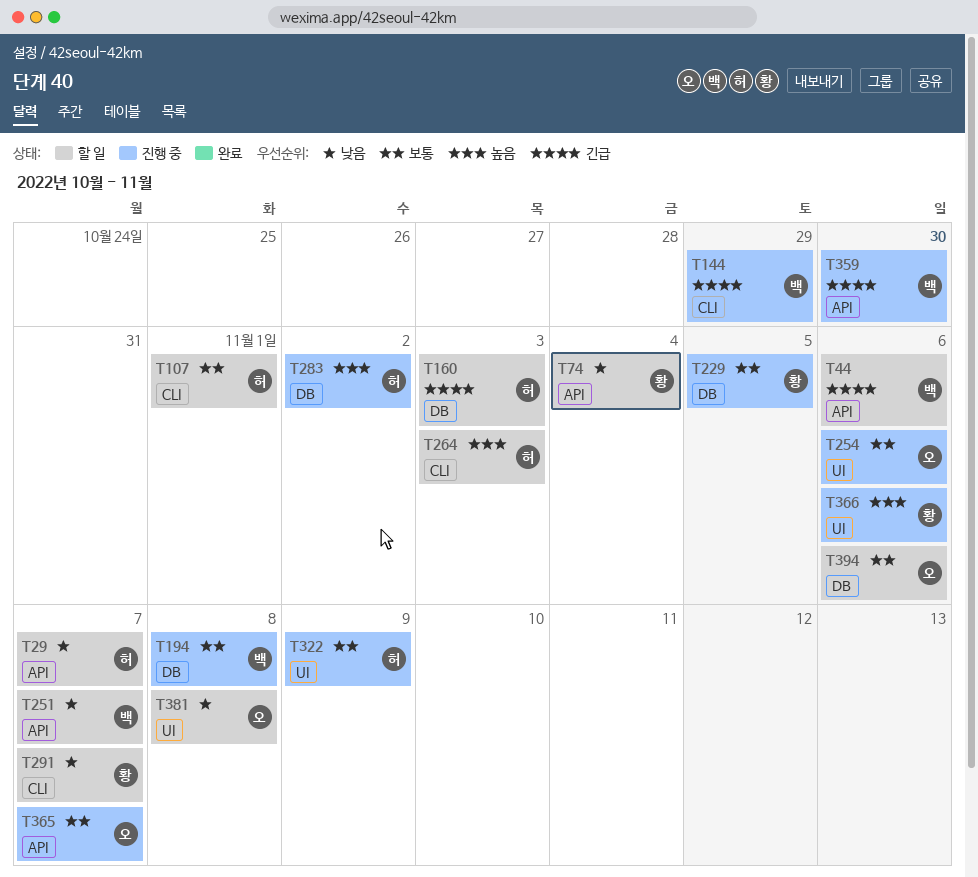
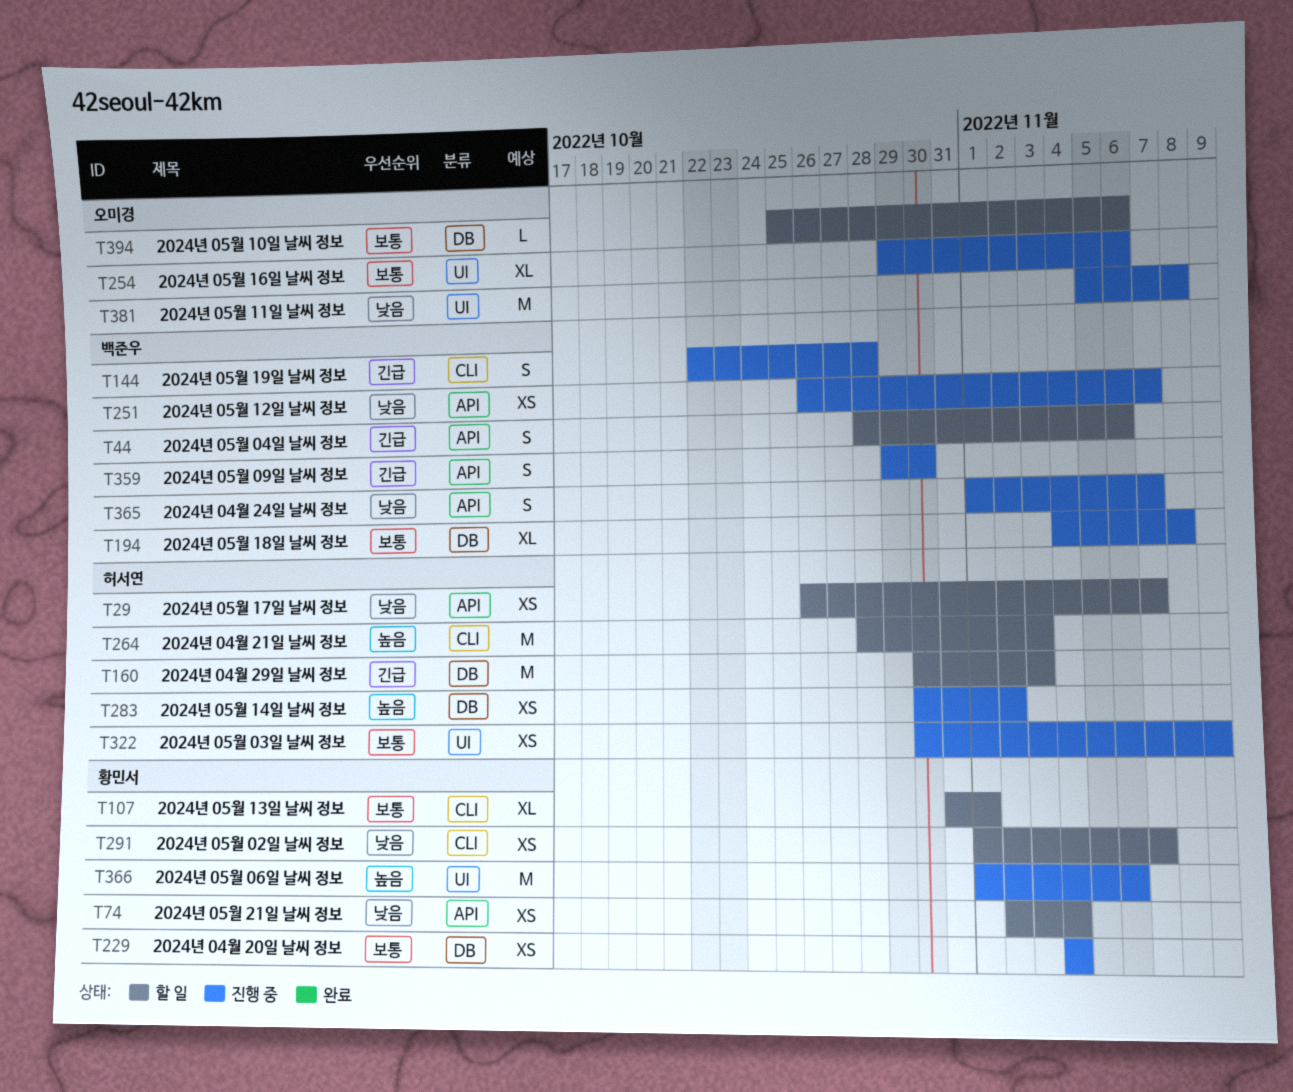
T107, owner: 허서연 -> 황민서
T144, due: Oct 29 -> Oct 28
T229, due: Nov 5 -> Nov 4
T251, status: 할 일 -> 진행 중
T365, owner: 오미경 -> 백준우
T365, priority: 보통 -> 낮음
T381, status: 할 일 -> 진행 중

